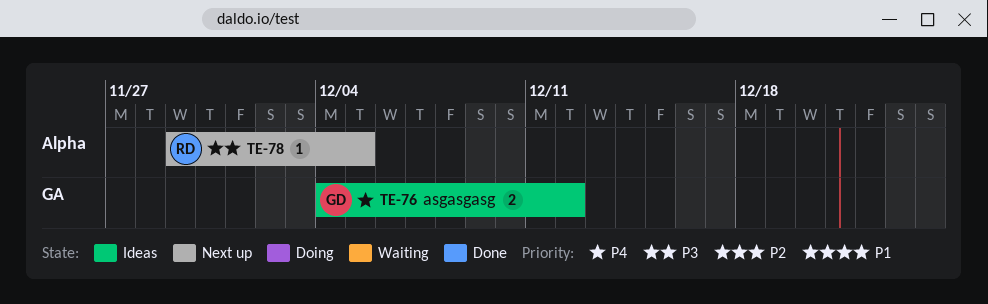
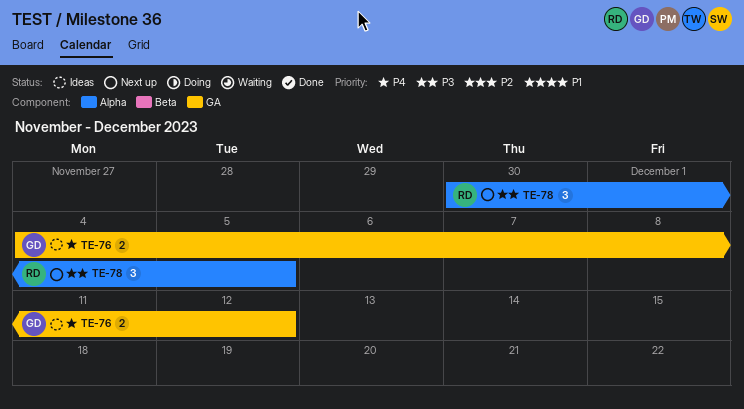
TE-78, estimate: 1 -> 3
TE-78, start: Nov 29 -> Nov 30

